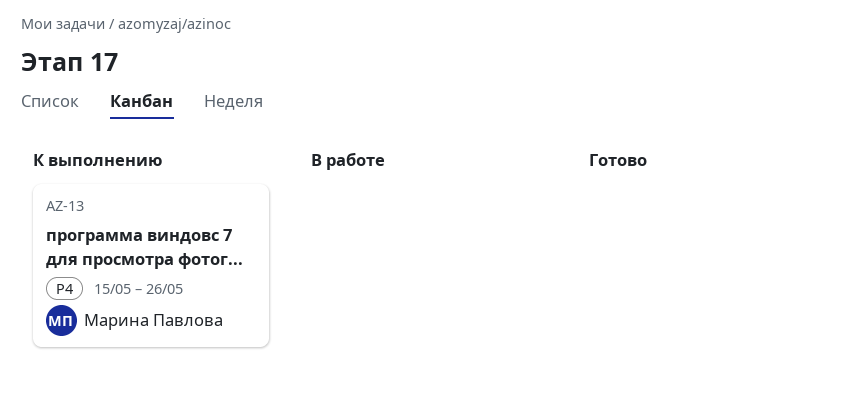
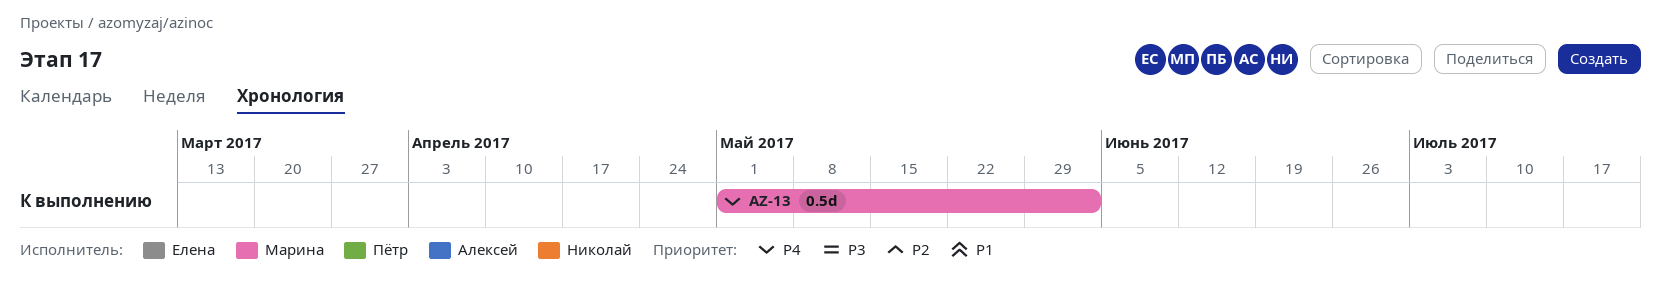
AZ-13, start: May 15 -> May 1
AZ-13, due: May 26 -> Jun 2

